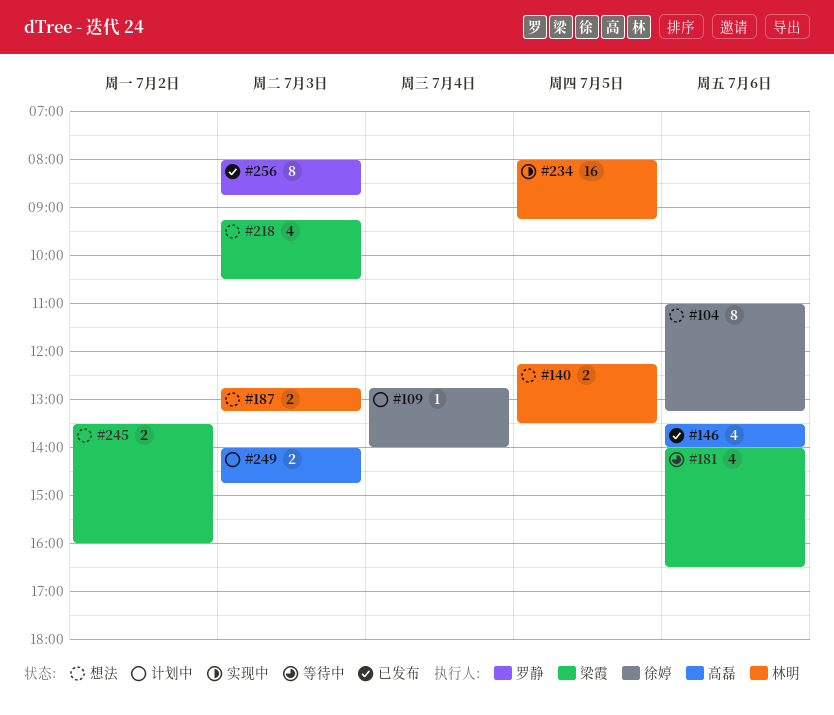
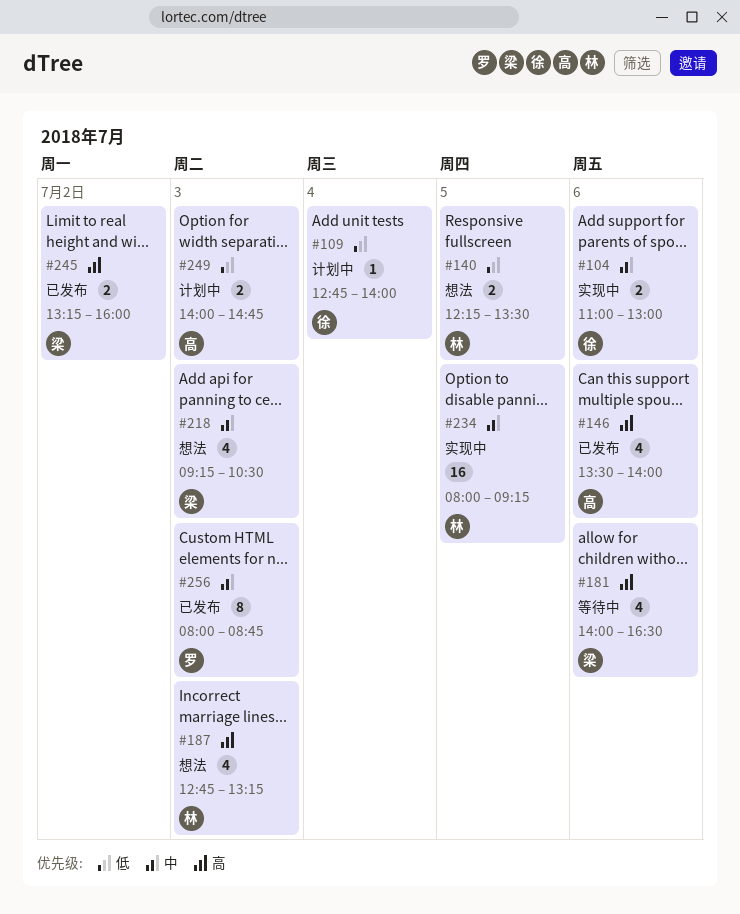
#104, status: 想法 -> 实现中
#104, estimate: 8 -> 2
#104, ends: 13:15 -> 13:00
#187, estimate: 2 -> 4
#245, status: 想法 -> 已发布
#245, begins: 13:30 -> 13:15

